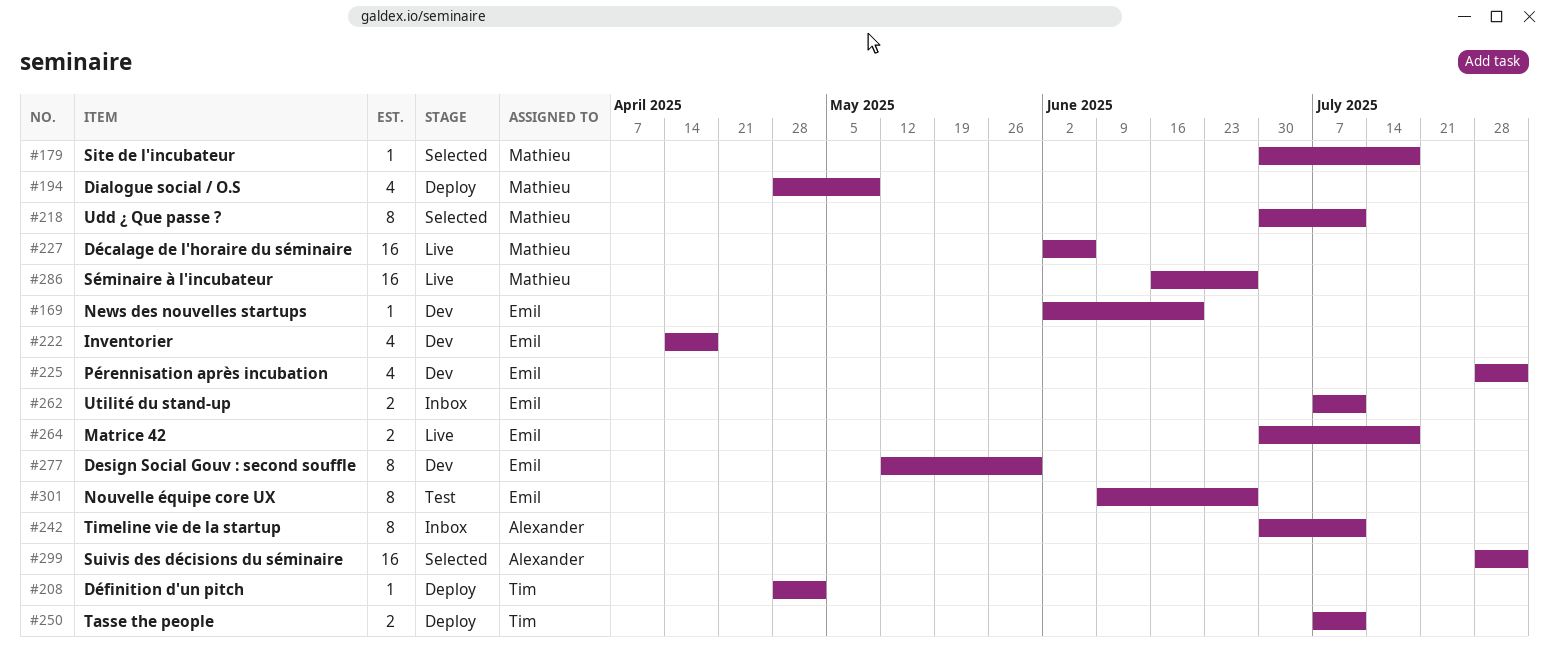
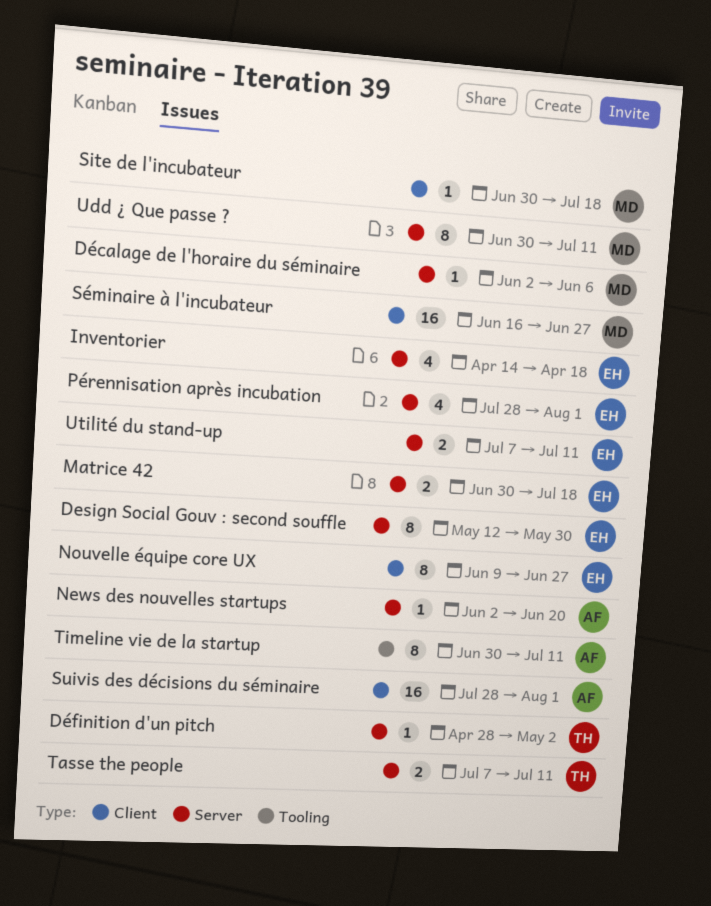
Dialogue social / O.S: present -> none
Décalage de l'horaire du séminaire, estimate: 16 -> 1
News des nouvelles startups, owner: Emil -> Alexander

